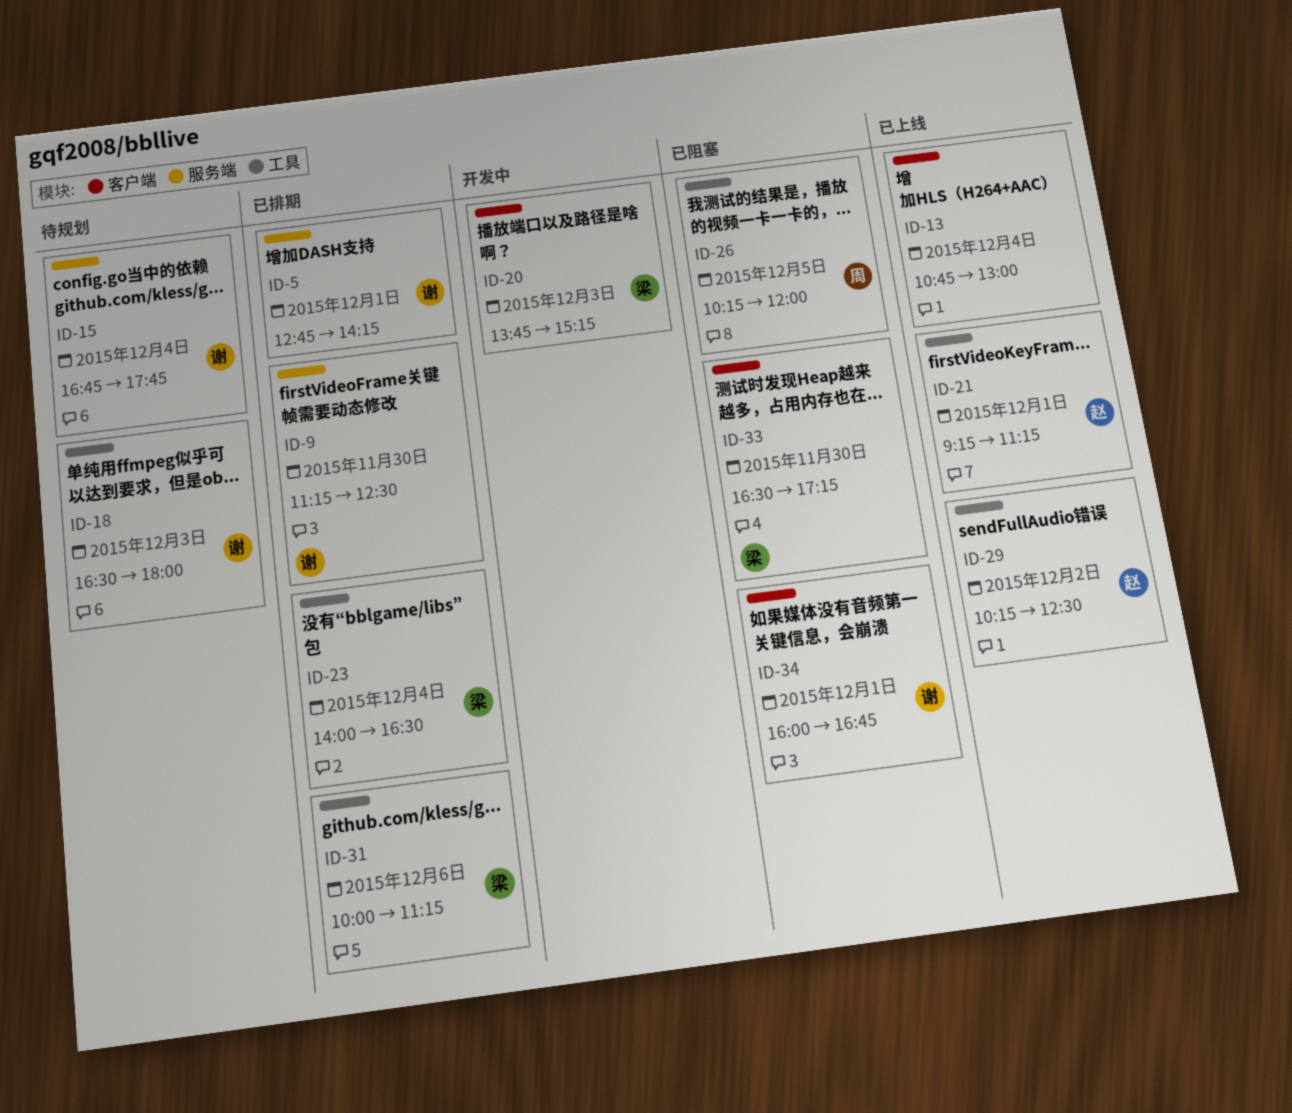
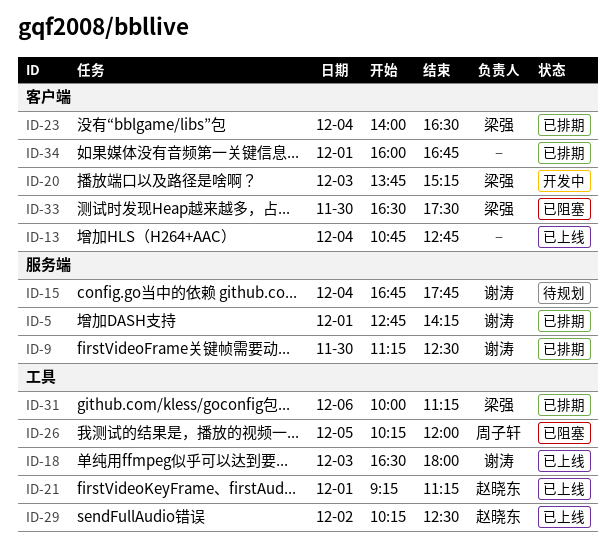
ID-13, ends: 13:00 -> 12:45
ID-18, status: 待规划 -> 已上线
ID-23, label: 工具 -> 客户端
ID-33, ends: 17:15 -> 17:30
ID-34, status: 已阻塞 -> 已排期
ID-34, owner: 谢涛 -> none

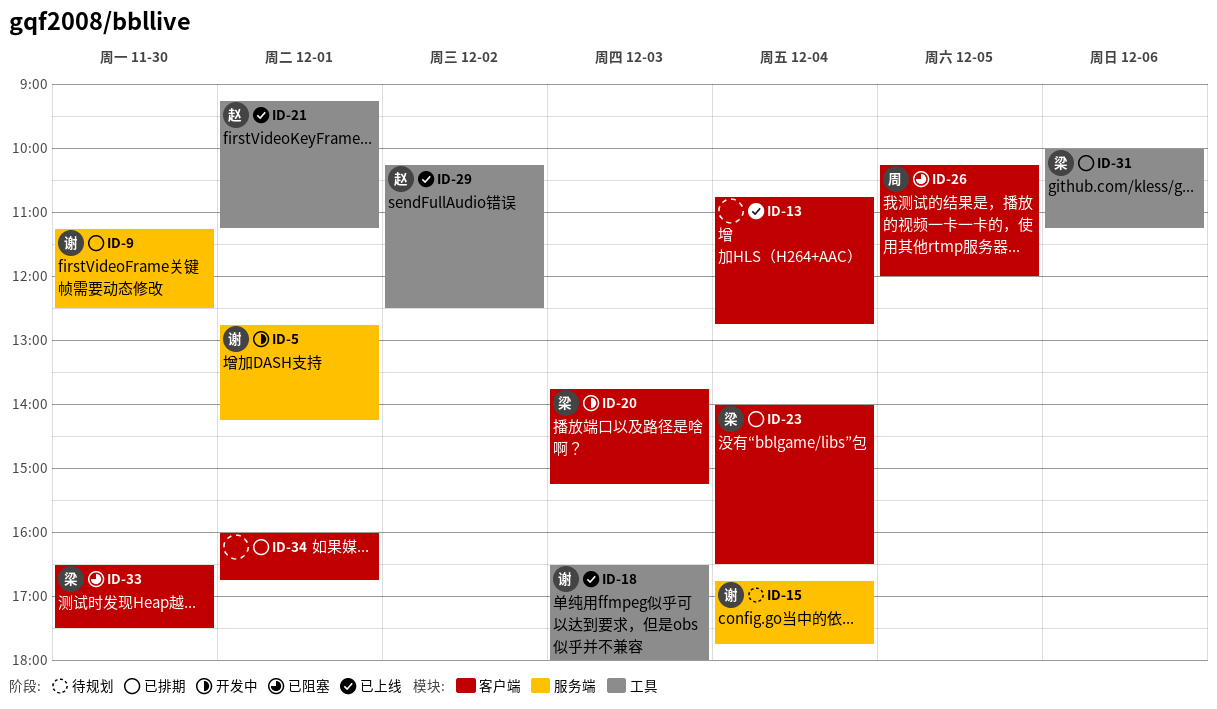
ID-5, status: 已排期 -> 开发中
ID-26, label: 工具 -> 客户端

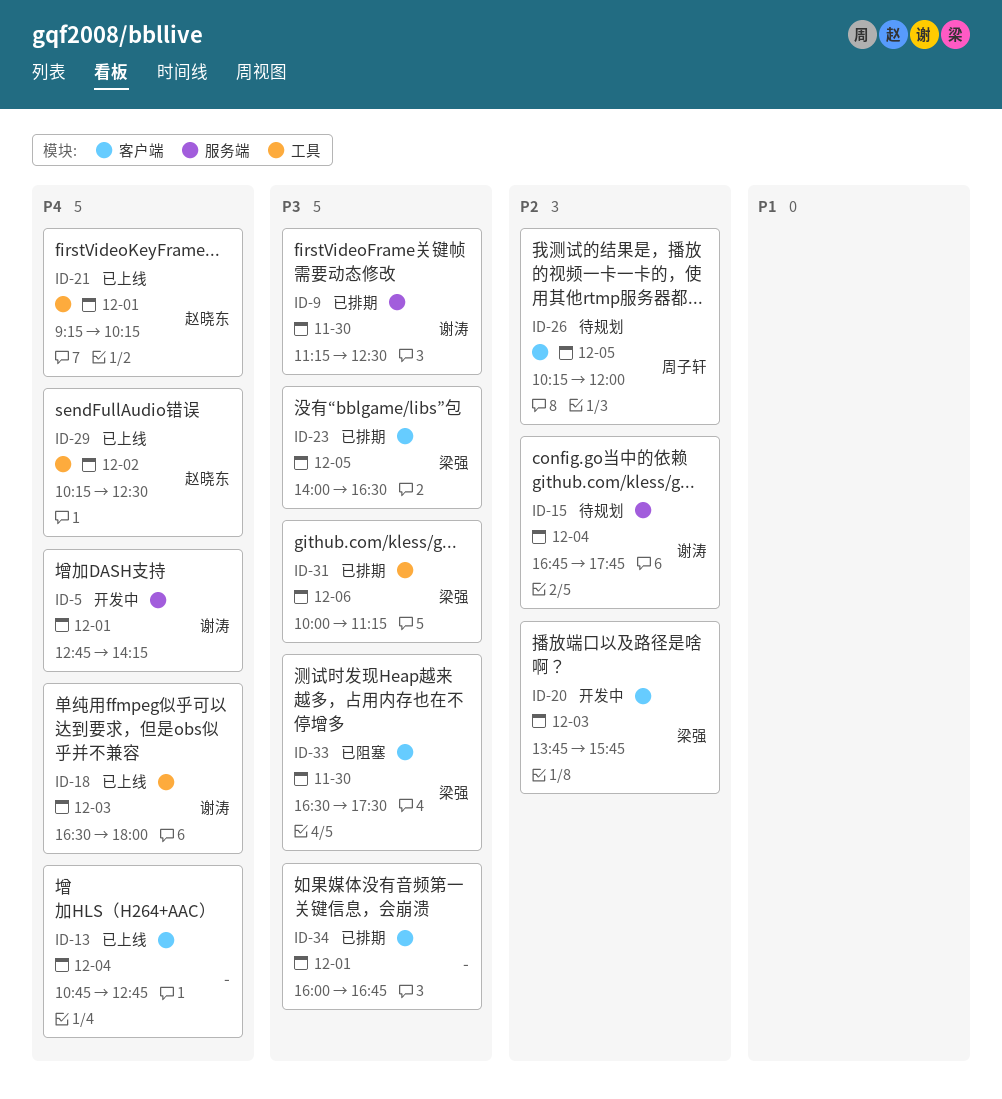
ID-20, ends: 15:15 -> 15:45
ID-21, ends: 11:15 -> 10:15
ID-23, day: Dec 4 -> Dec 5
ID-26, status: 已阻塞 -> 待规划

